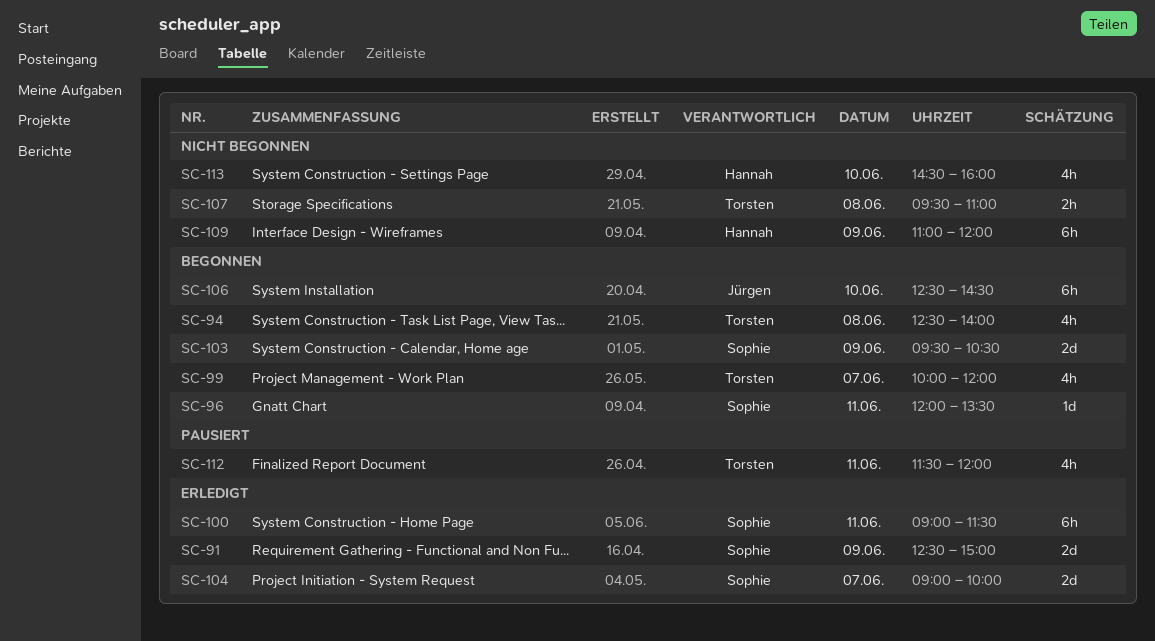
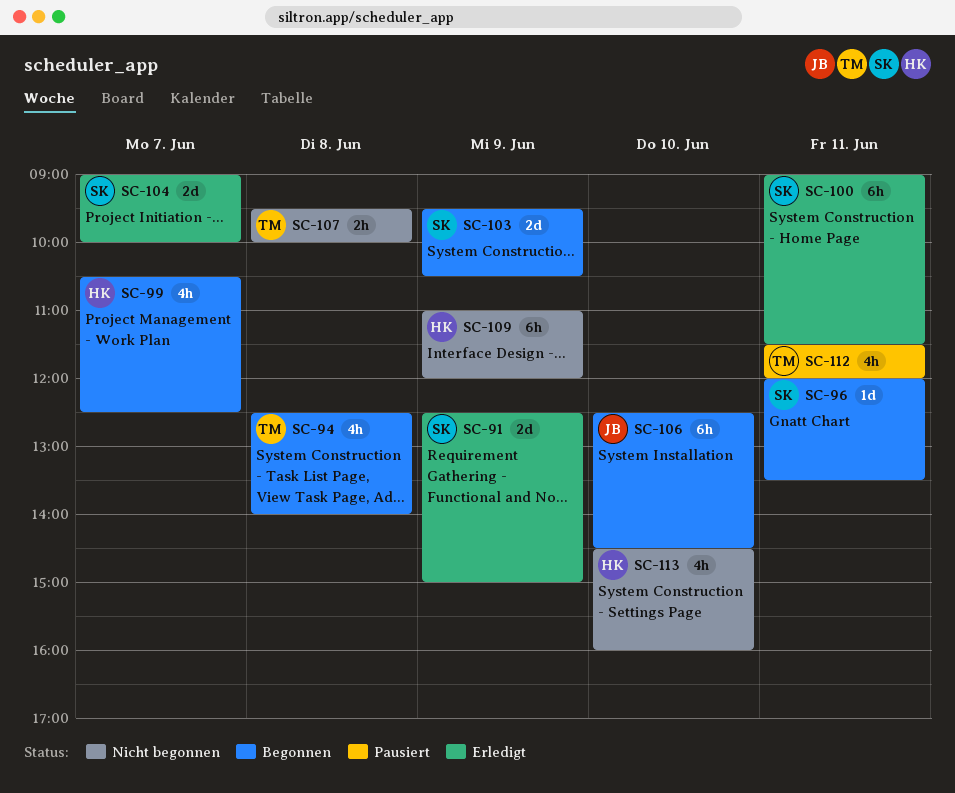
SC-99, owner: Torsten -> Hannah
SC-99, begins: 10:00 -> 10:30
SC-99, ends: 12:00 -> 12:30
SC-107, ends: 11:00 -> 10:00

